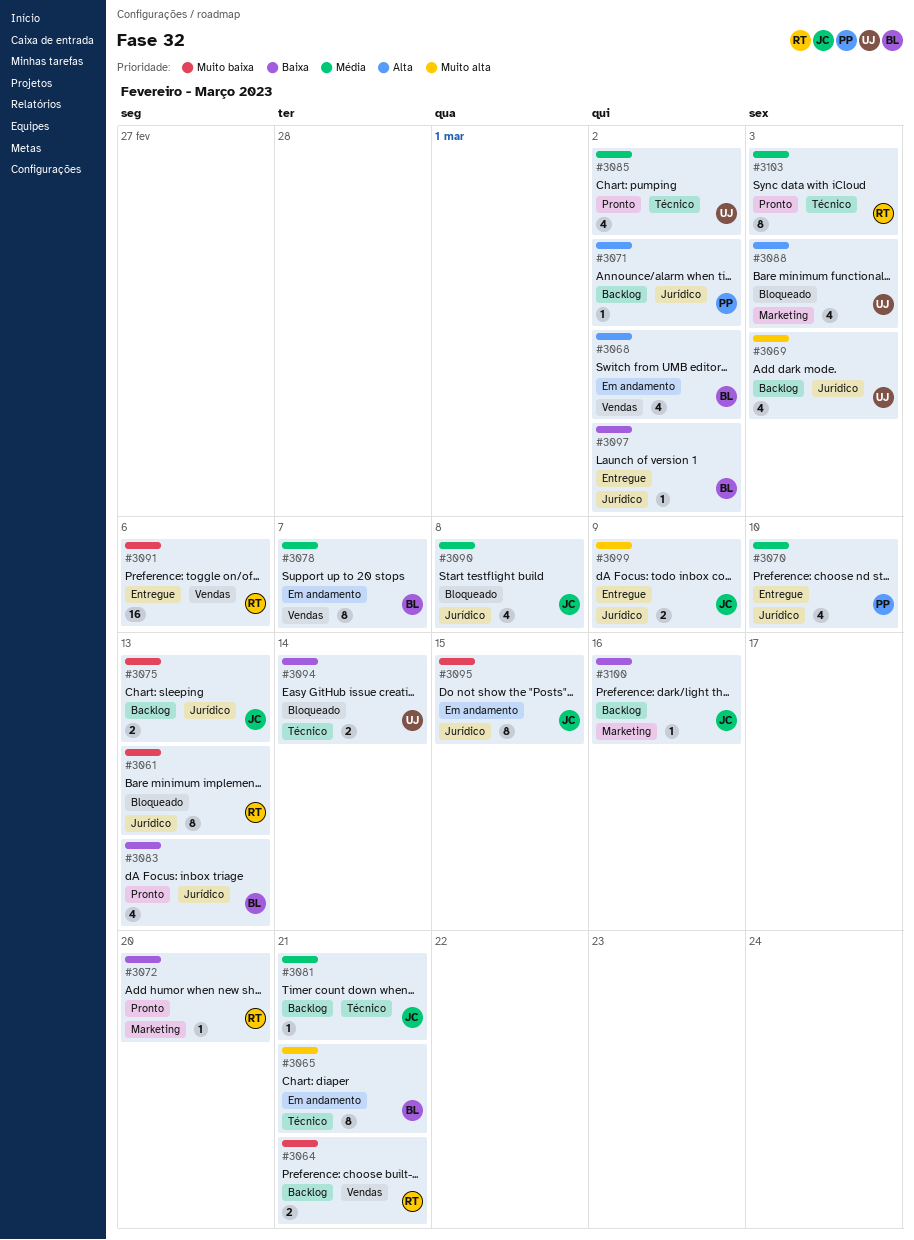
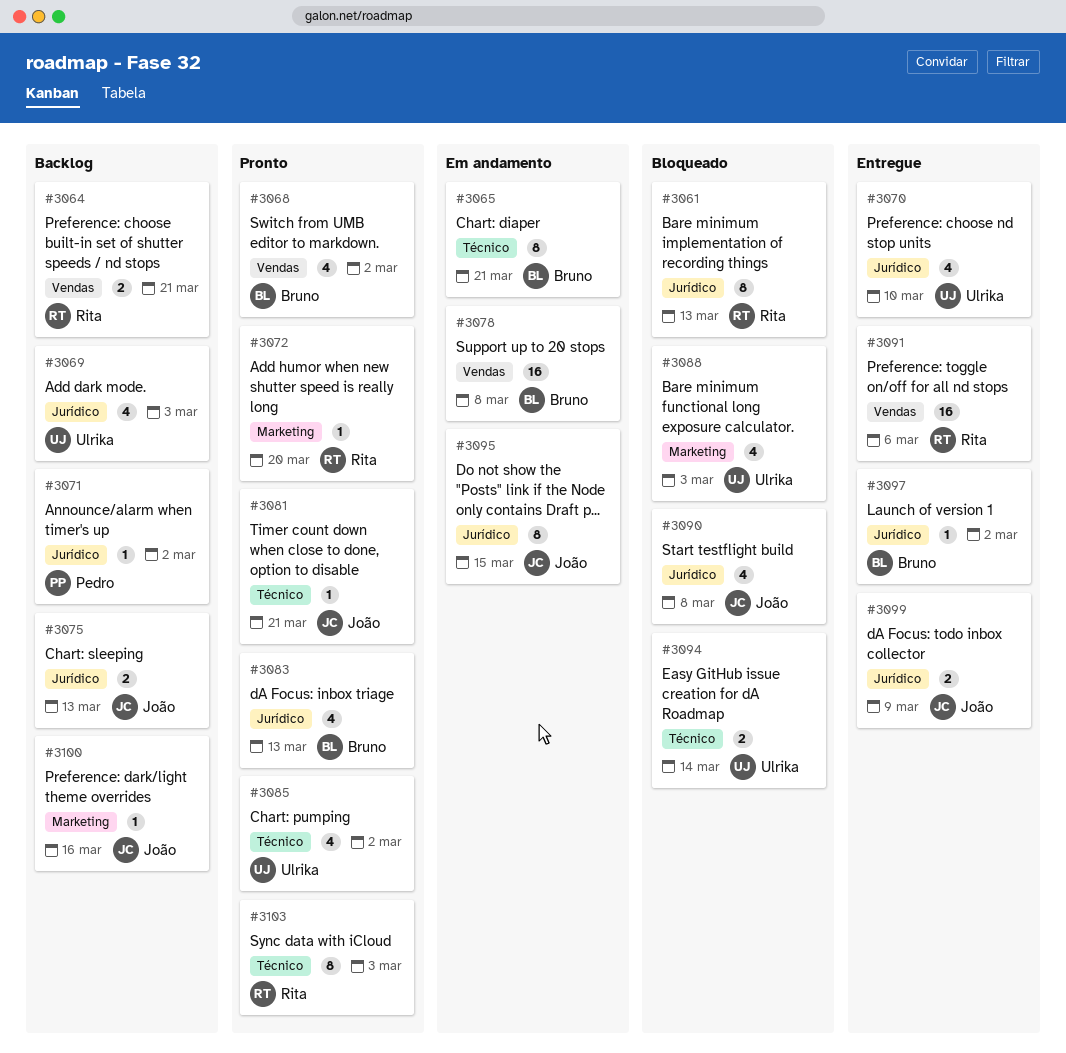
#3068, status: Em andamento -> Pronto
#3070, owner: Pedro -> Ulrika
#3078, estimate: 8 -> 16
#3078, due: Mar 7 -> Mar 8
#3081, status: Backlog -> Pronto

